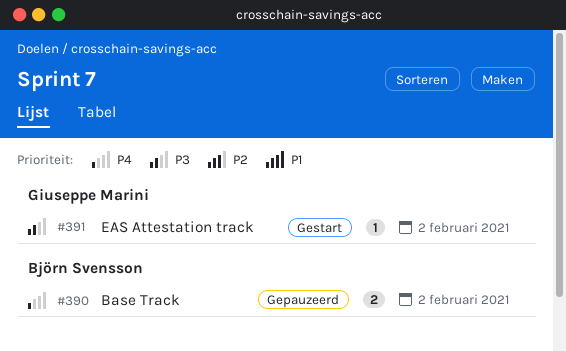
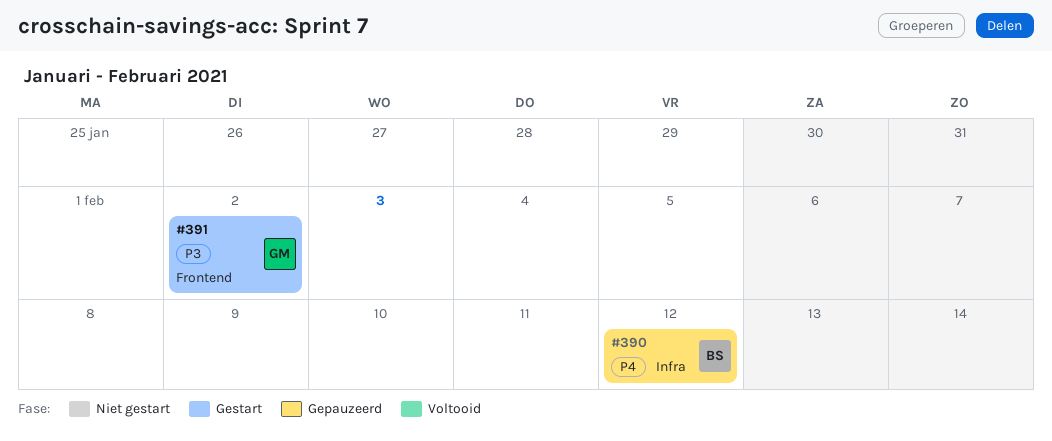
#390, due: Feb 2 -> Feb 12

